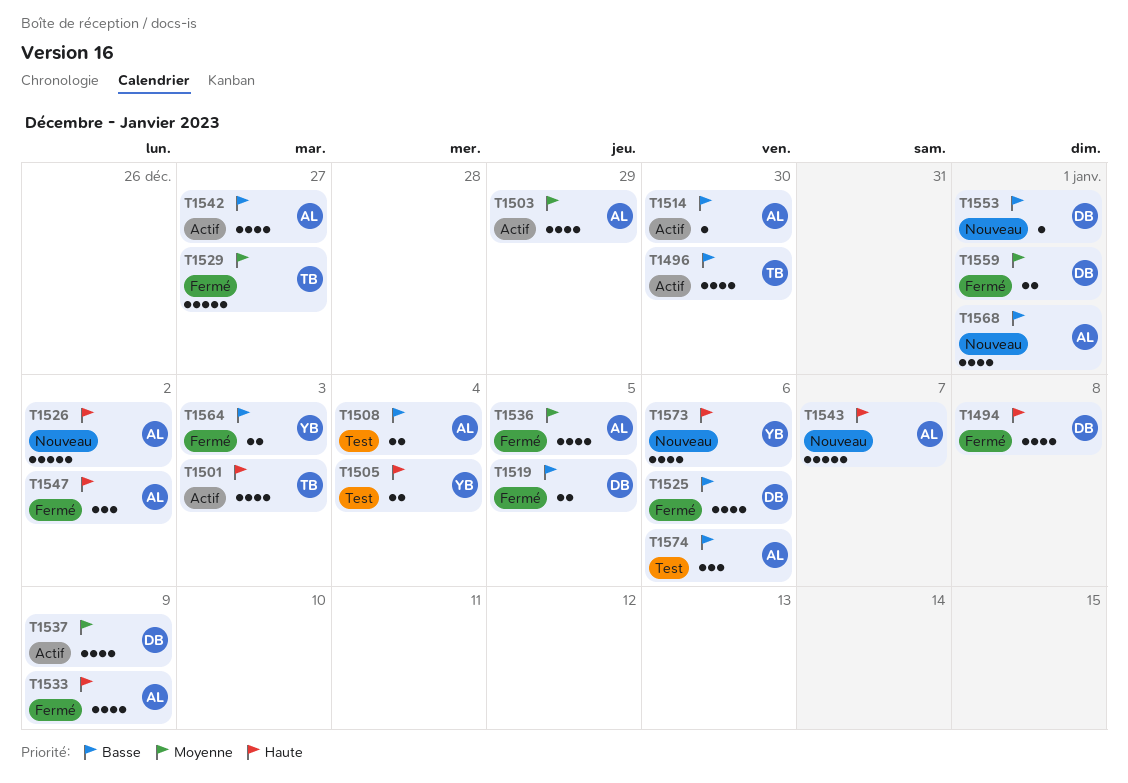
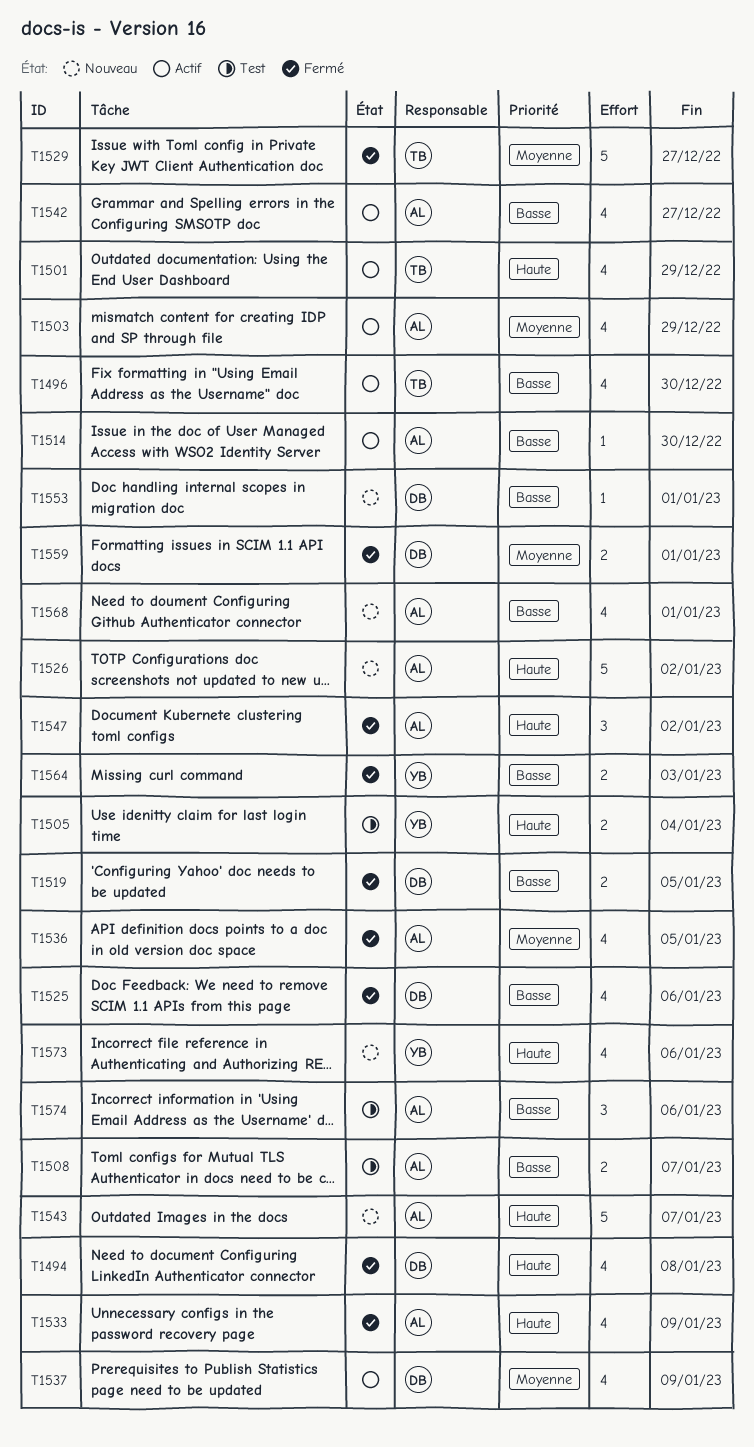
T1501, due: Jan 3 -> Dec 29
T1508, due: Jan 4 -> Jan 7

